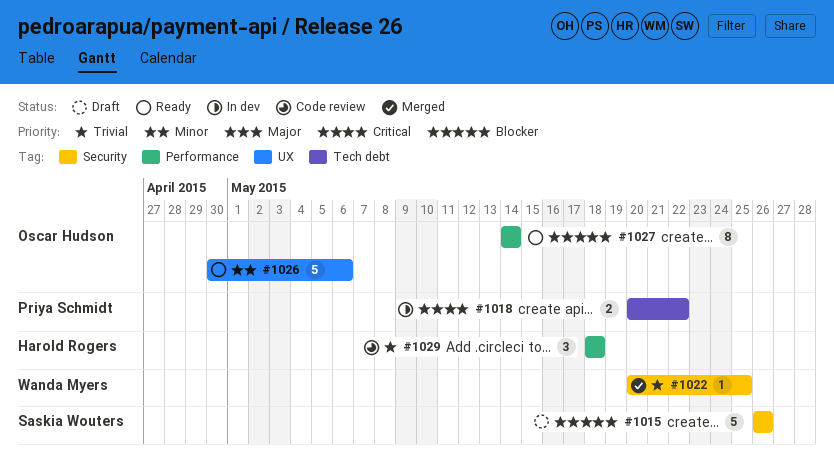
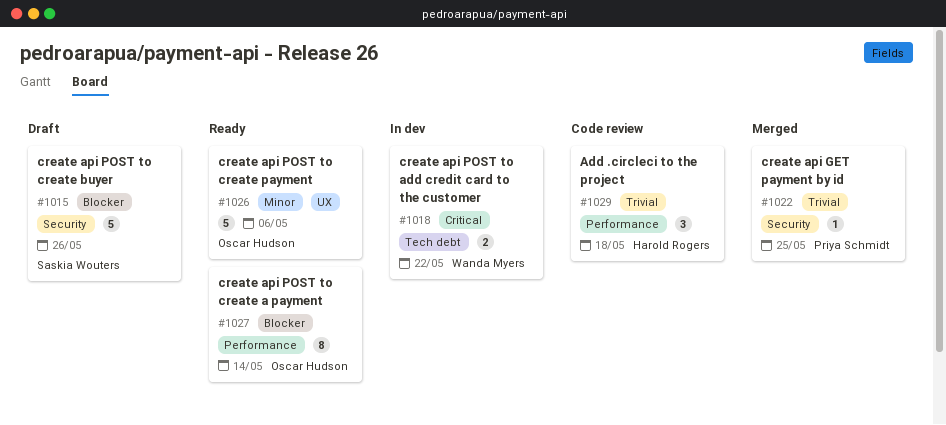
#1018, owner: Priya Schmidt -> Wanda Myers
#1022, owner: Wanda Myers -> Priya Schmidt

